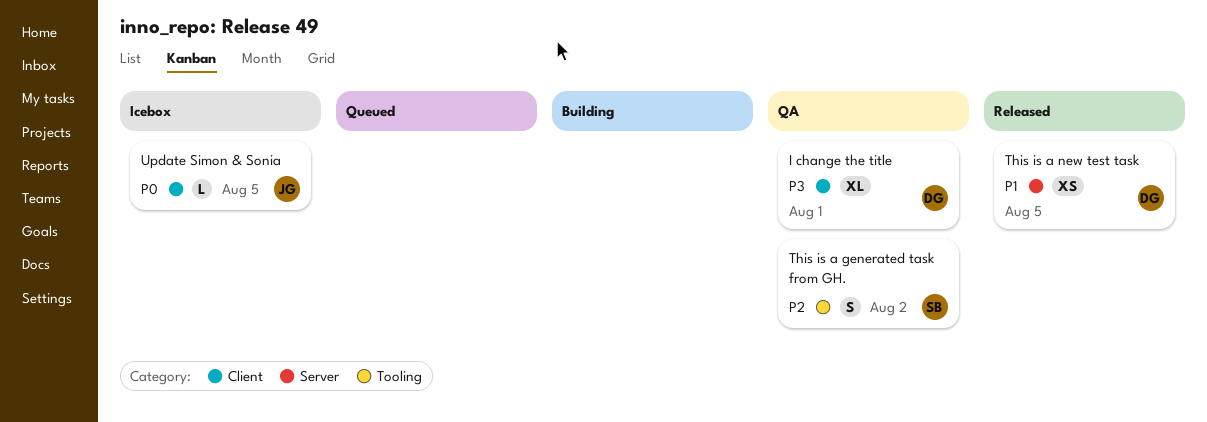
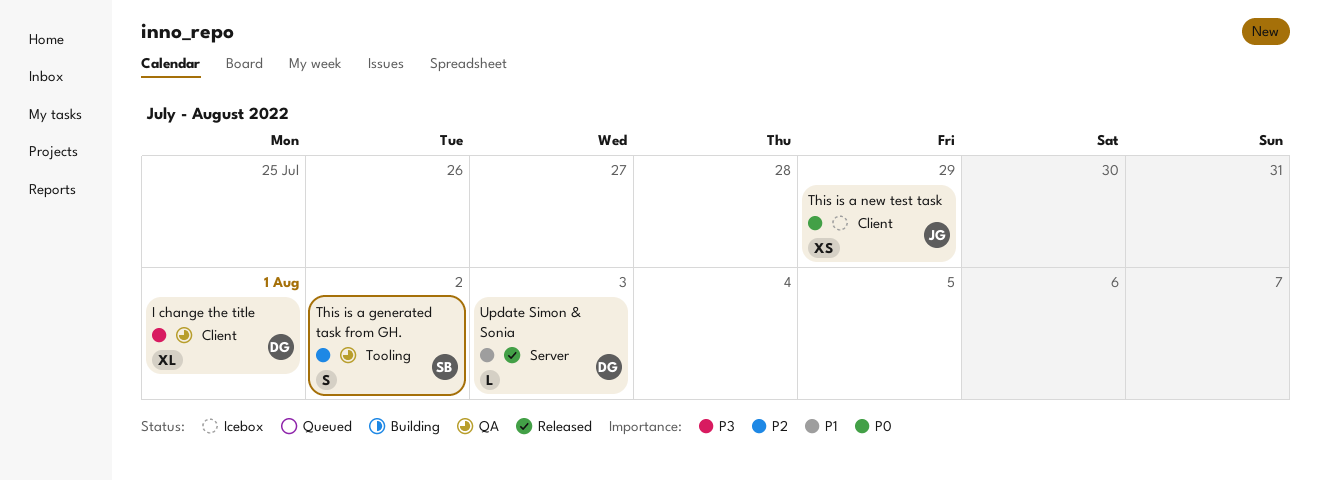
This is a new test task, status: Released -> Icebox
This is a new test task, owner: DG -> JG
This is a new test task, priority: P1 -> P0
This is a new test task, label: Server -> Client
This is a new test task, due: Aug 5 -> Jul 29
Update Simon & Sonia, status: Icebox -> Released
Update Simon & Sonia, owner: JG -> DG
Update Simon & Sonia, priority: P0 -> P1
Update Simon & Sonia, label: Client -> Server
Update Simon & Sonia, due: Aug 5 -> Aug 3

